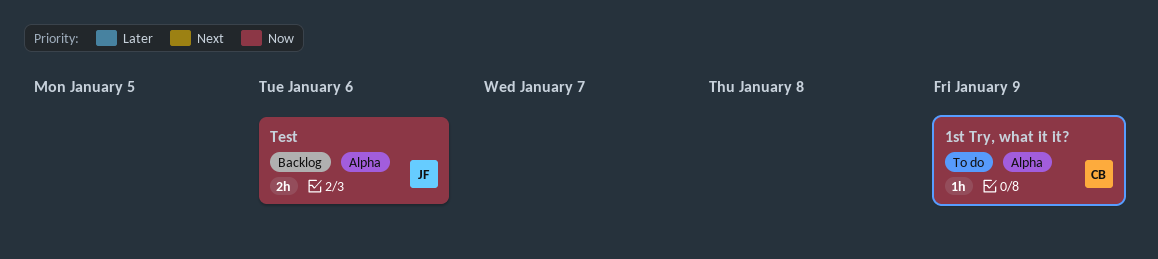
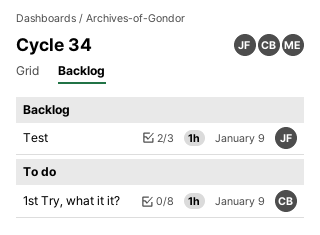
Test, estimate: 2h -> 1h
Test, due: Jan 6 -> Jan 9

